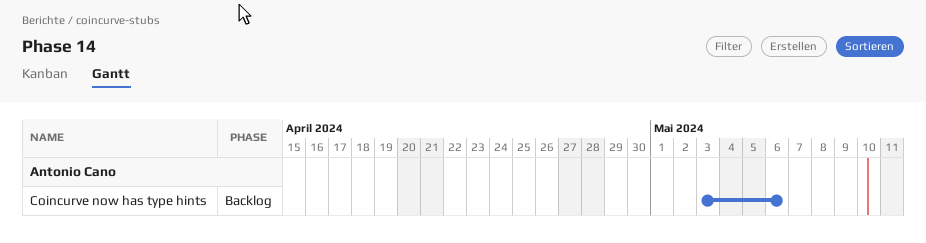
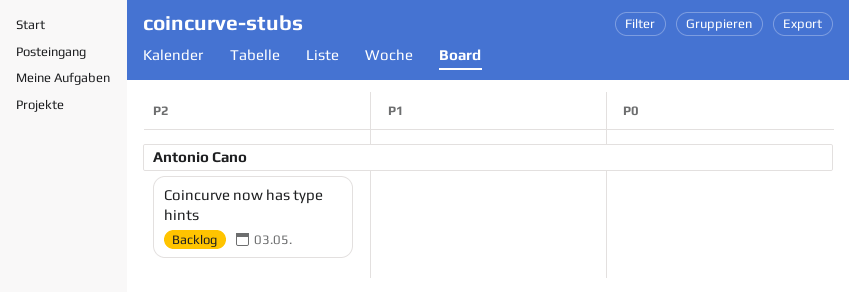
Coincurve now has type hints, due: May 6 -> May 3

